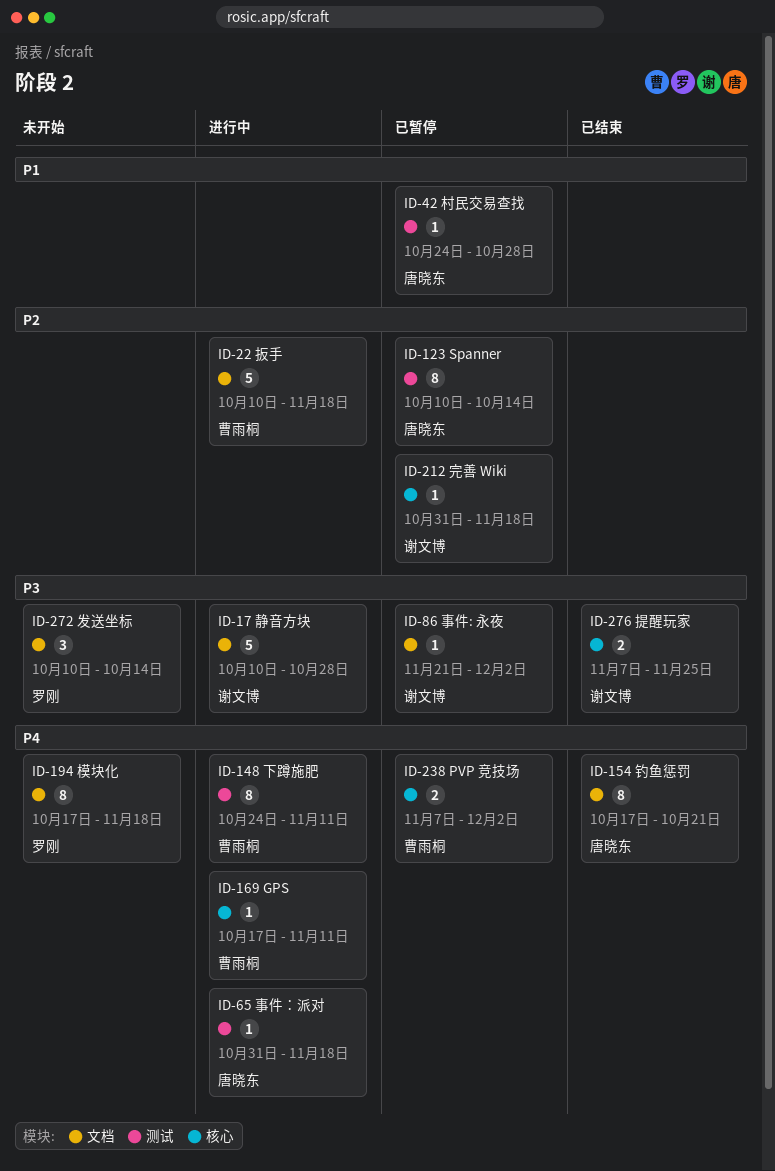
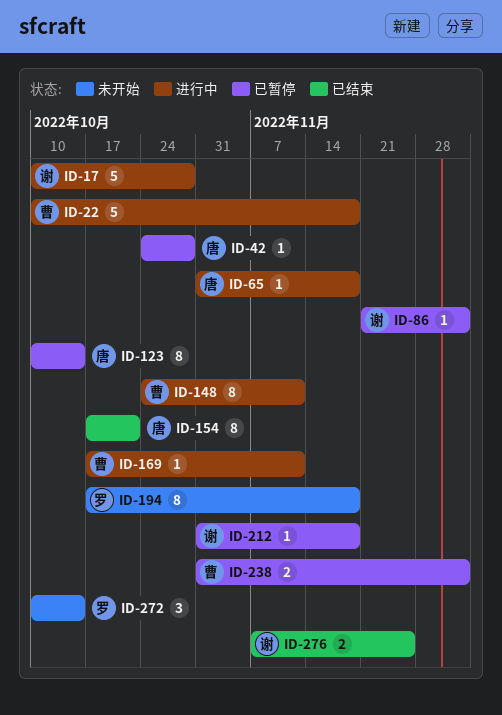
ID-238, start: Nov 7 -> Oct 31

